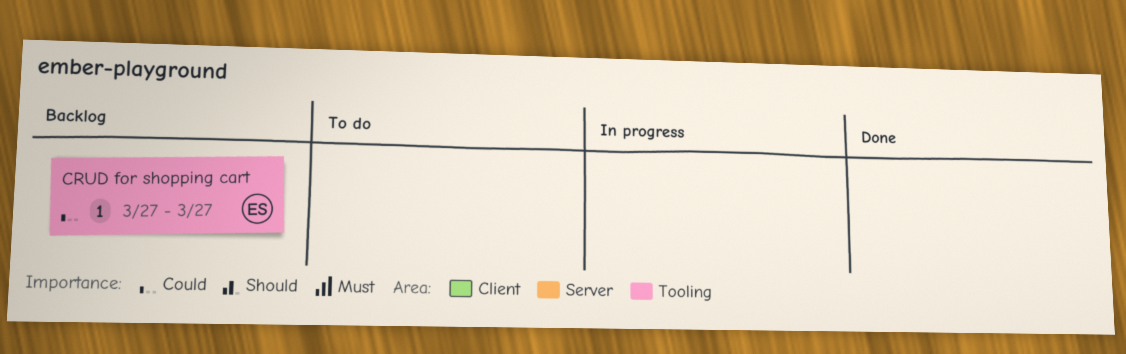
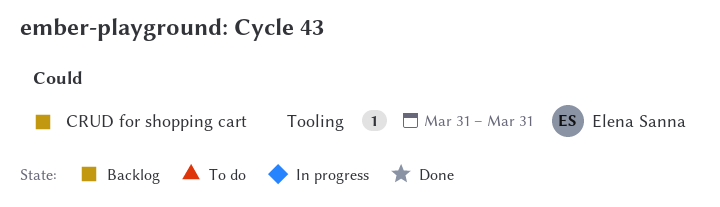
CRUD for shopping cart, start: Mar 27 -> Mar 31
CRUD for shopping cart, due: Mar 27 -> Mar 31

